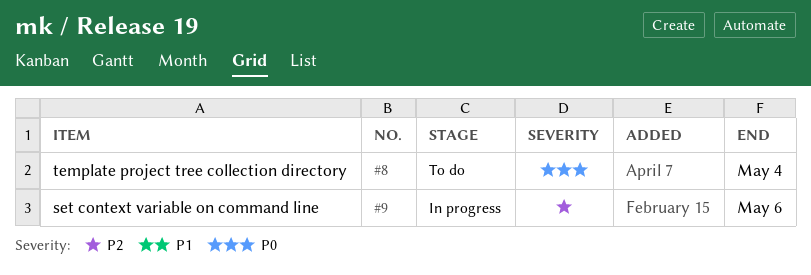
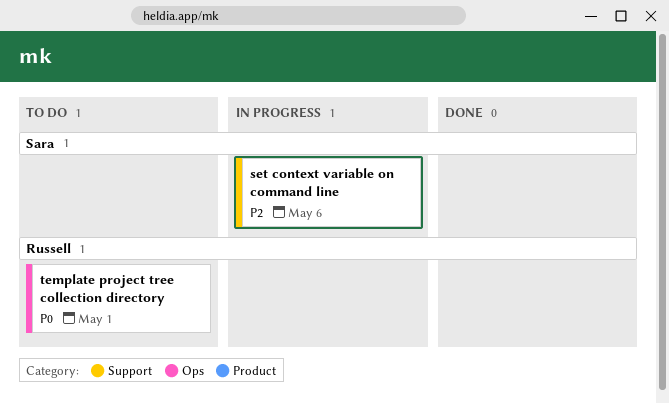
template project tree collection directory, due: May 4 -> May 1

